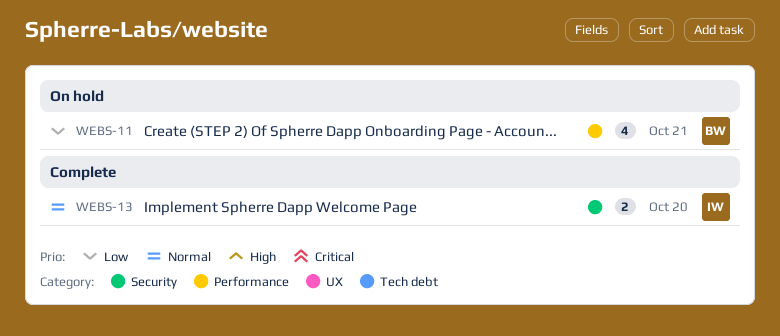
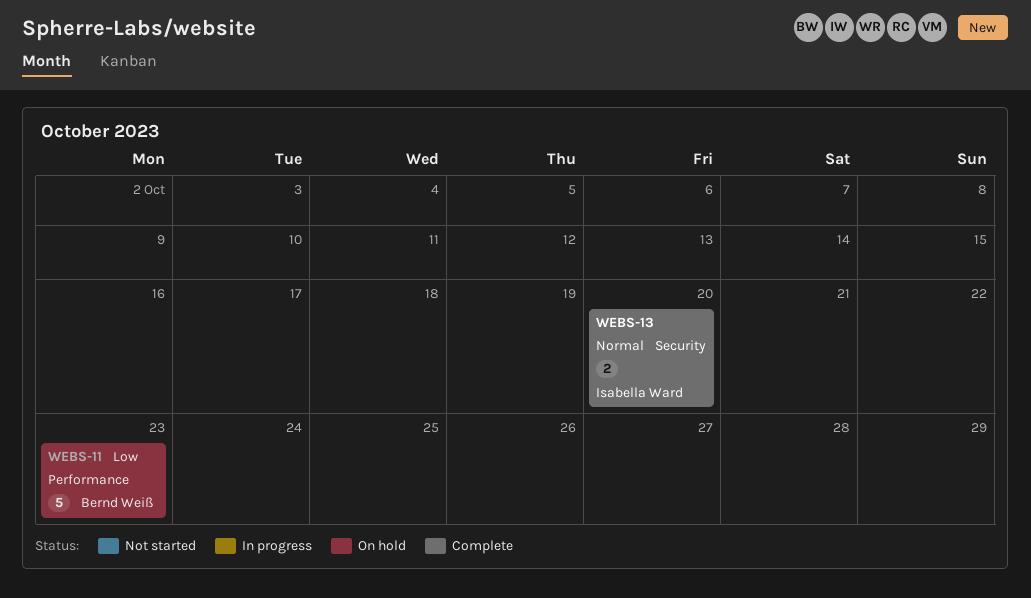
WEBS-11, estimate: 4 -> 5
WEBS-11, due: Oct 21 -> Oct 23

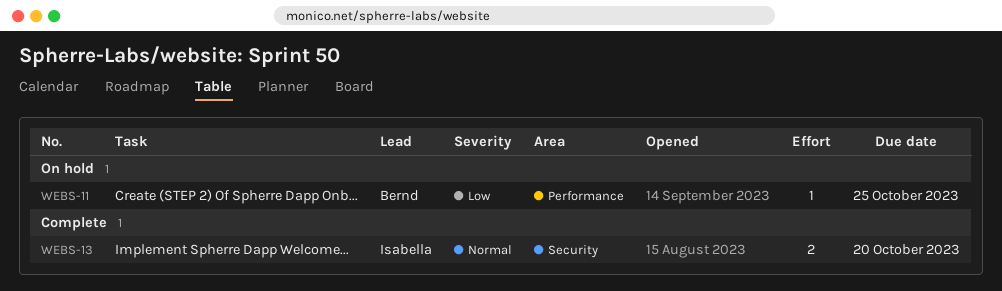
WEBS-11, estimate: 5 -> 1
WEBS-11, due: Oct 23 -> Oct 25

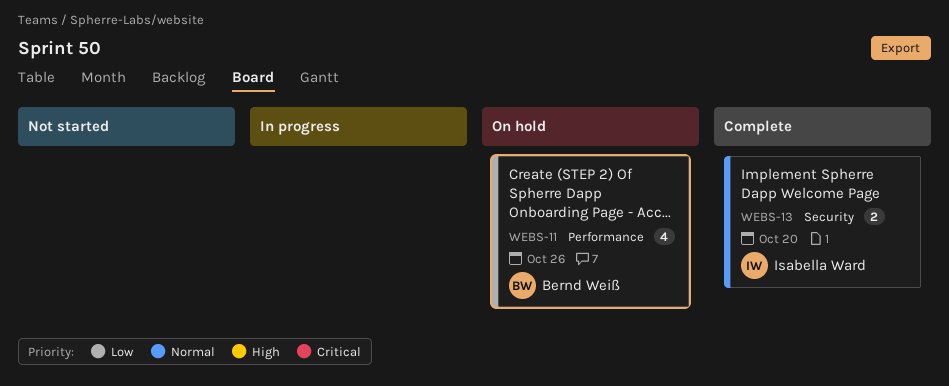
WEBS-11, estimate: 1 -> 4
WEBS-11, due: Oct 25 -> Oct 26

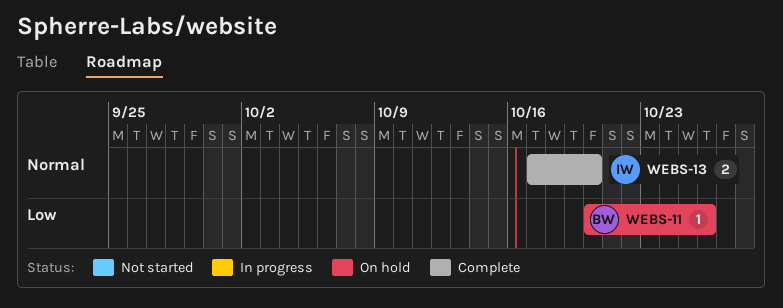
WEBS-11, estimate: 4 -> 1

